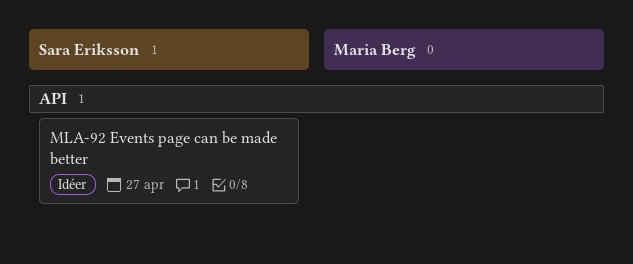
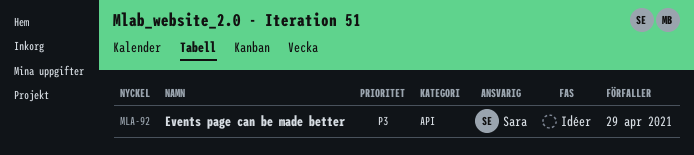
MLA-92, due: Apr 27 -> Apr 29

